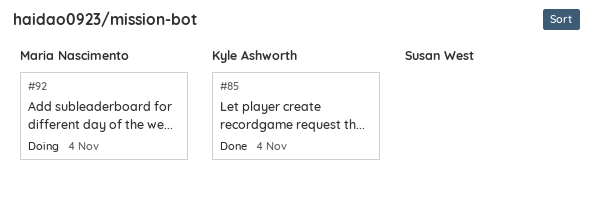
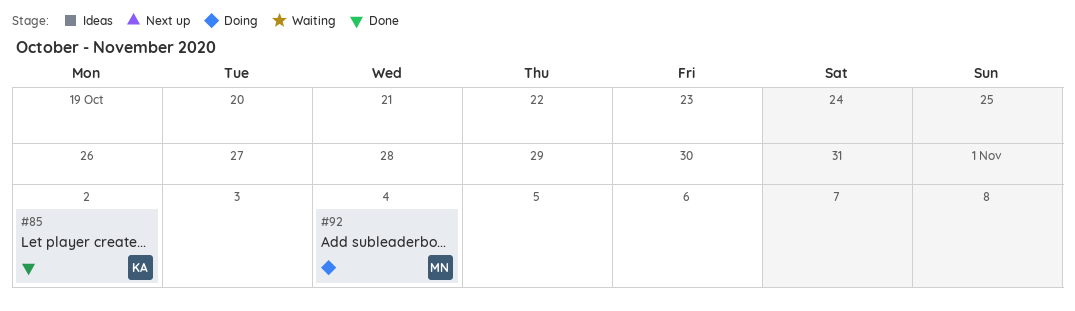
#85, due: Nov 4 -> Nov 2

